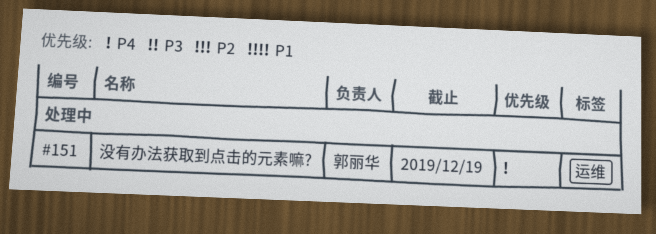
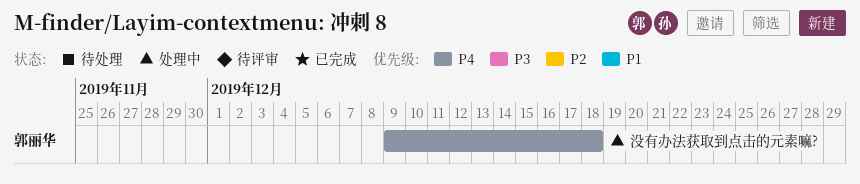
没有办法获取到点击的元素嘛?, due: Dec 19 -> Dec 18

